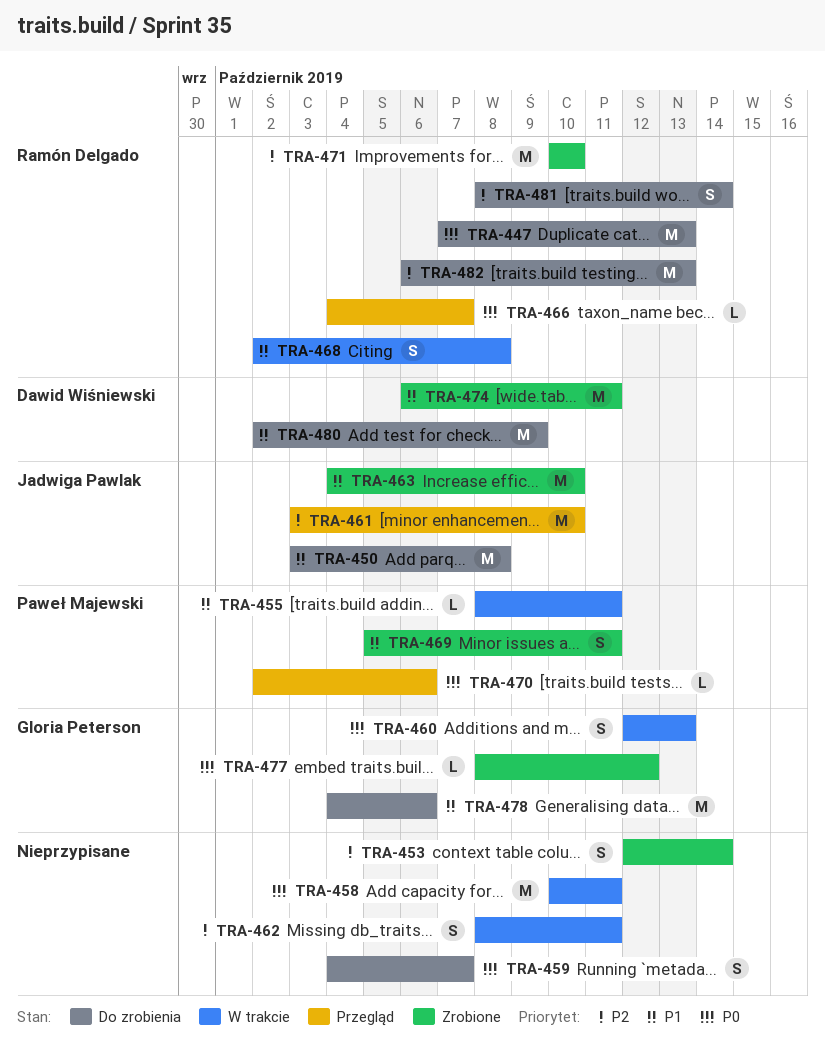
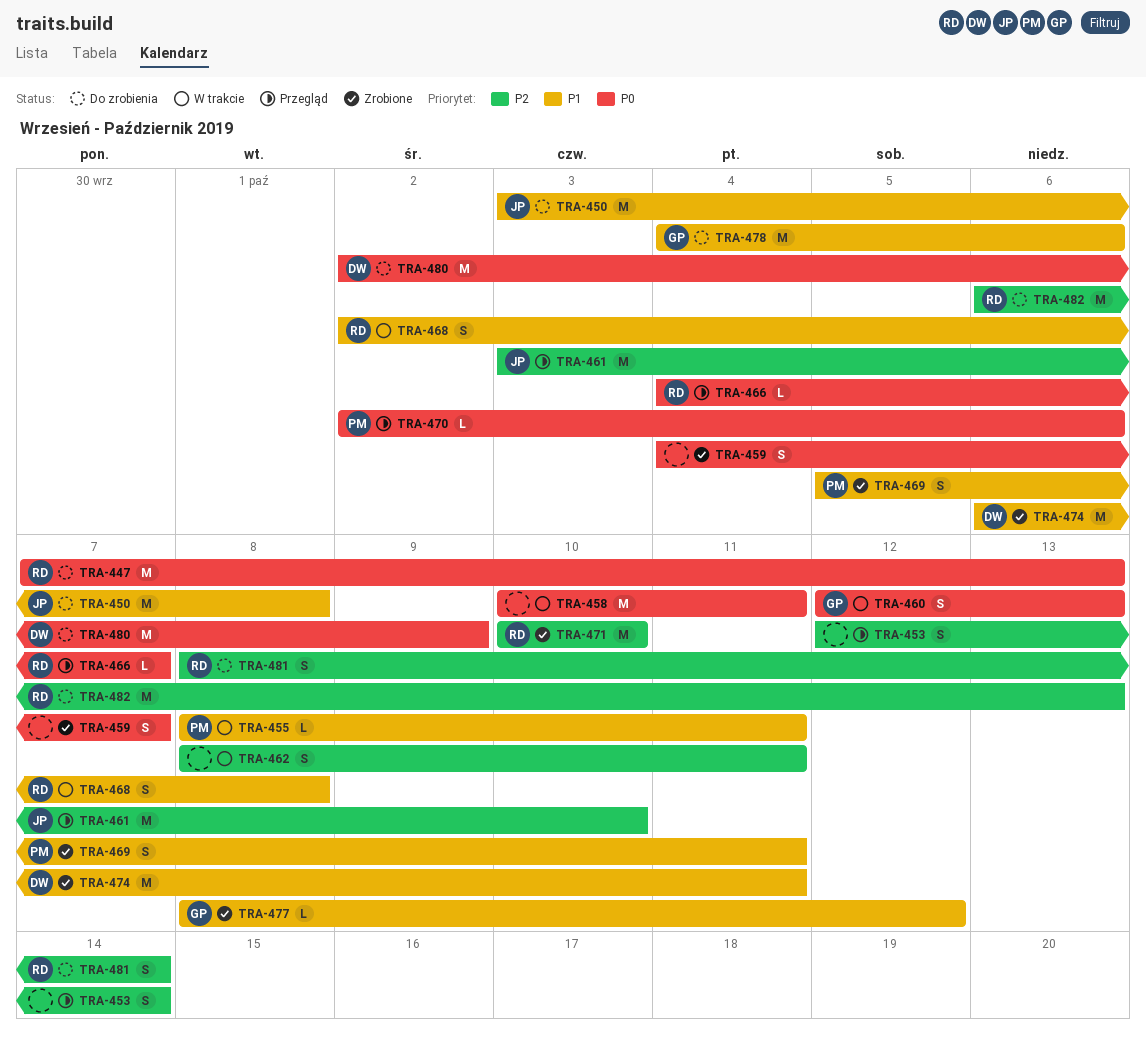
TRA-453, status: Zrobione -> Przegląd
TRA-459, status: Do zrobienia -> Zrobione
TRA-463: present -> none
TRA-477, priority: P0 -> P1
TRA-480, priority: P1 -> P0

